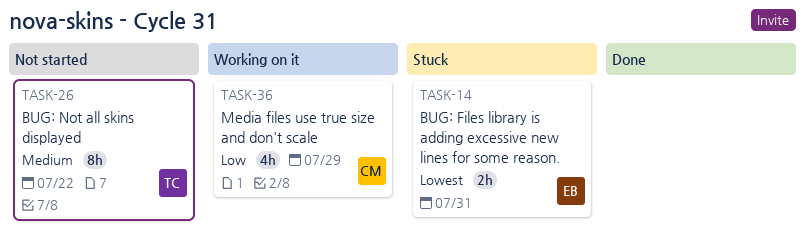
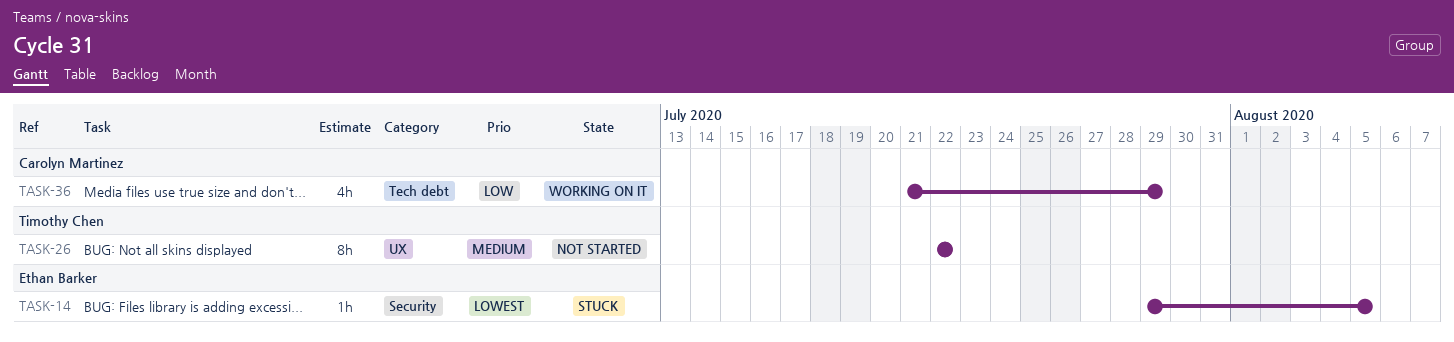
TASK-14, estimate: 2h -> 1h
TASK-14, due: Jul 31 -> Aug 5

